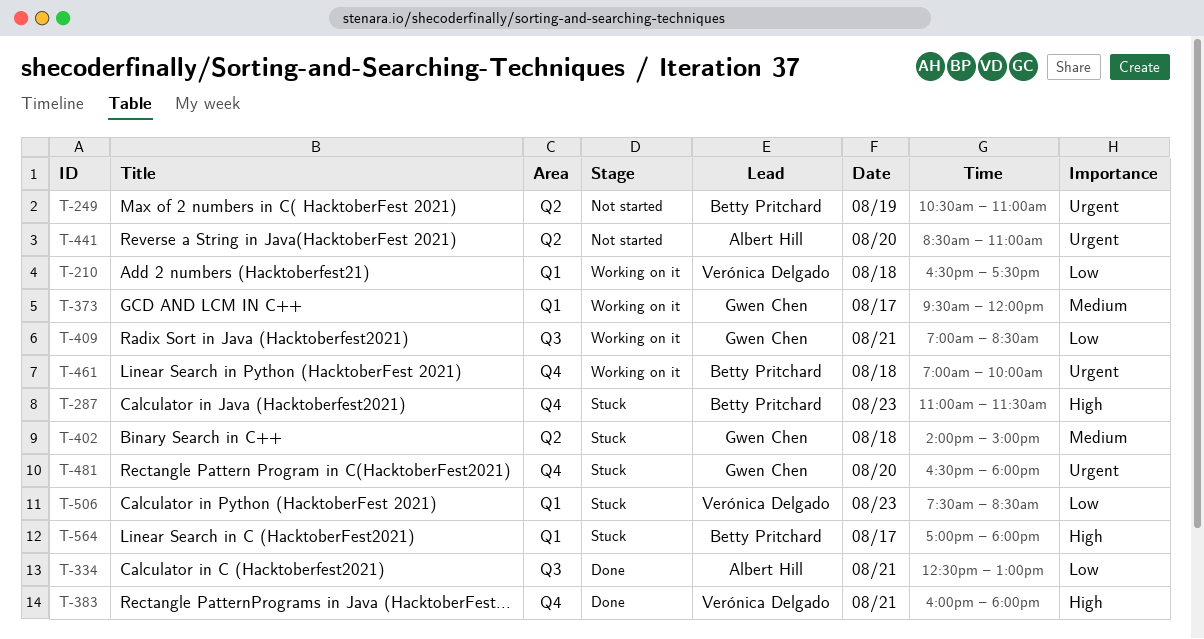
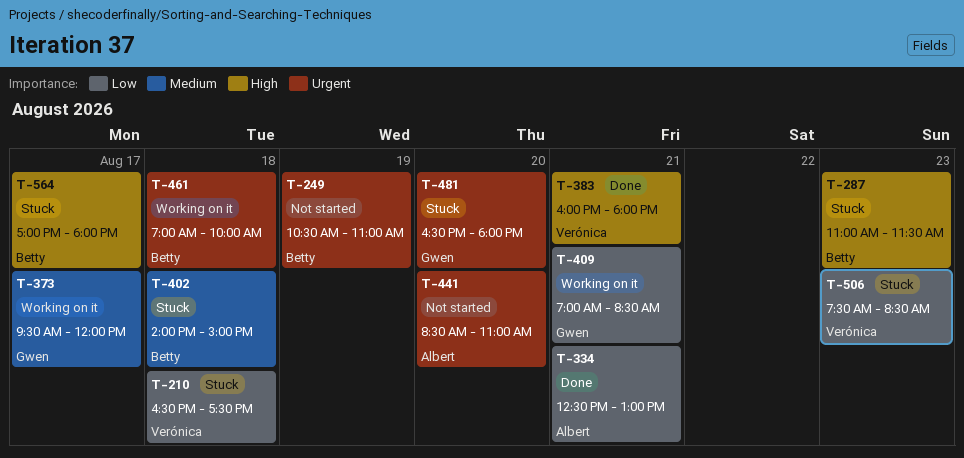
T-210, status: Working on it -> Stuck
T-402, owner: Gwen Chen -> Betty Pritchard

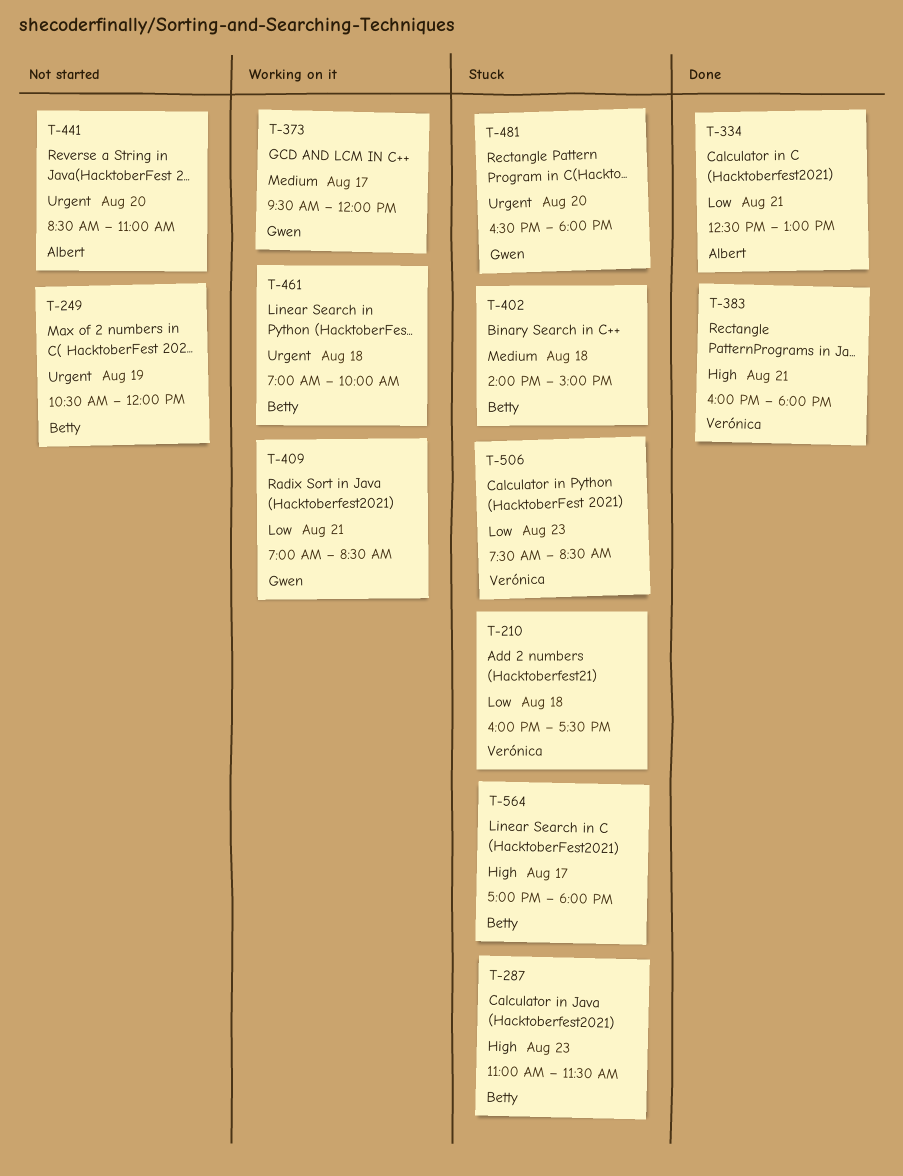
T-210, begins: 16:30 -> 16:00
T-249, ends: 11:00 -> 12:00

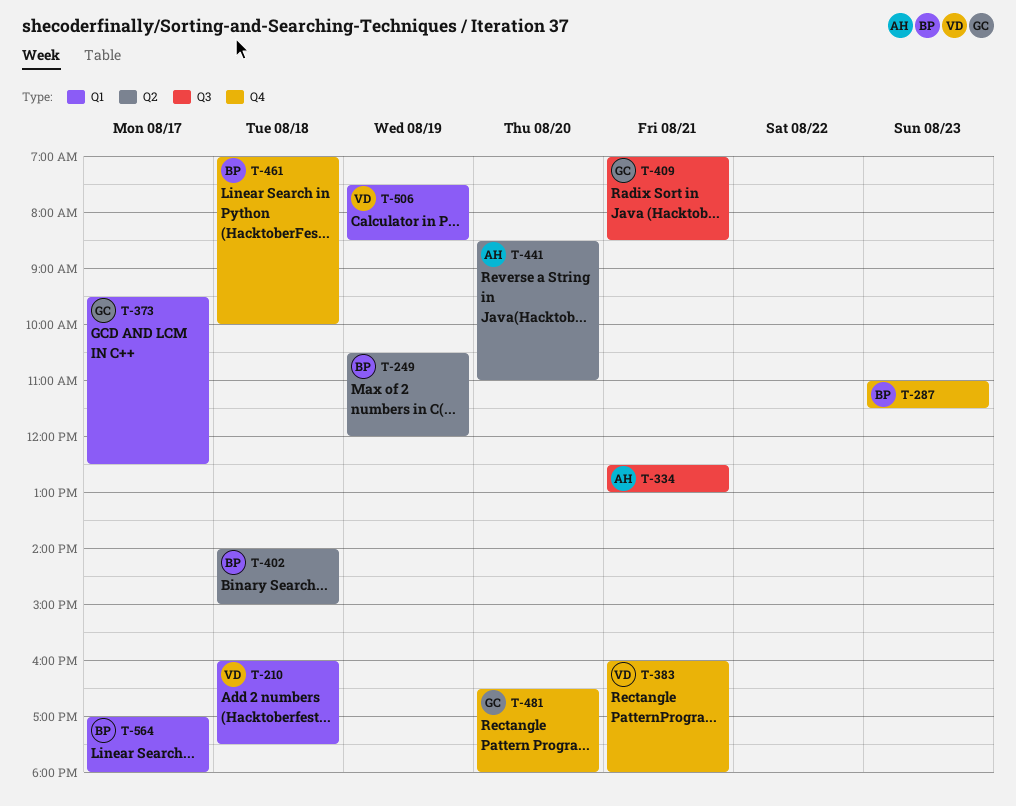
T-373, ends: 12:00 -> 12:30
T-506, day: Aug 23 -> Aug 19

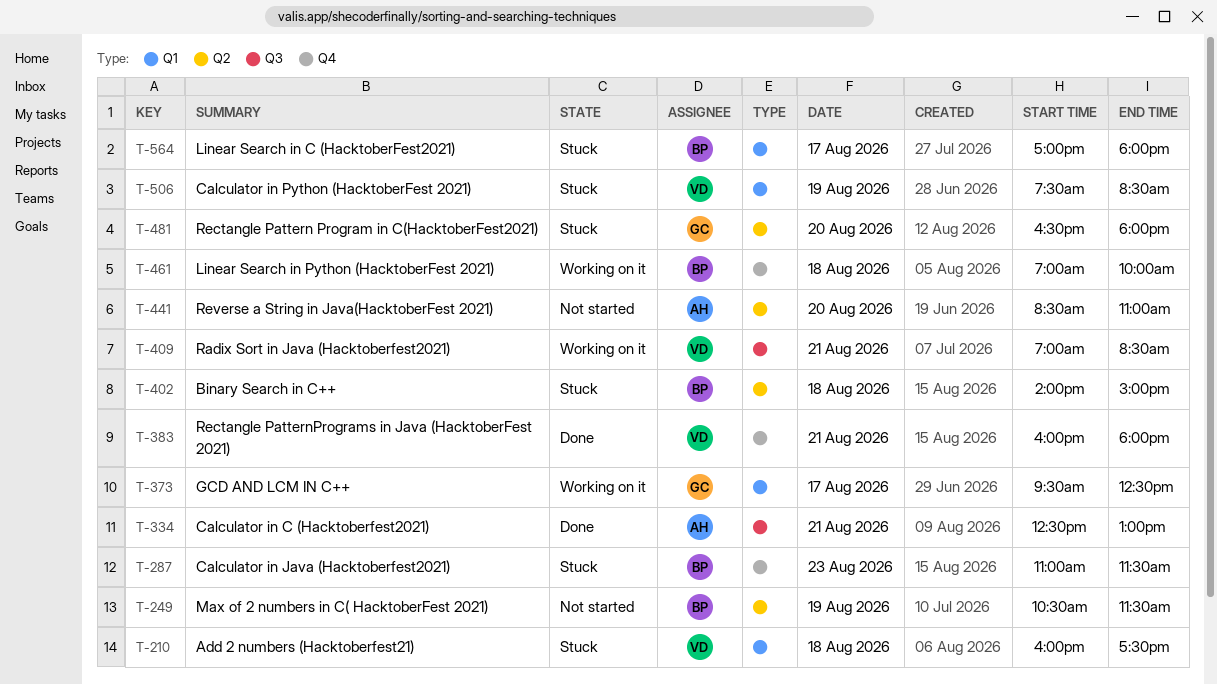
T-249, ends: 12:00 -> 11:30
T-409, owner: GC -> VD
T-481, label: Q4 -> Q2

